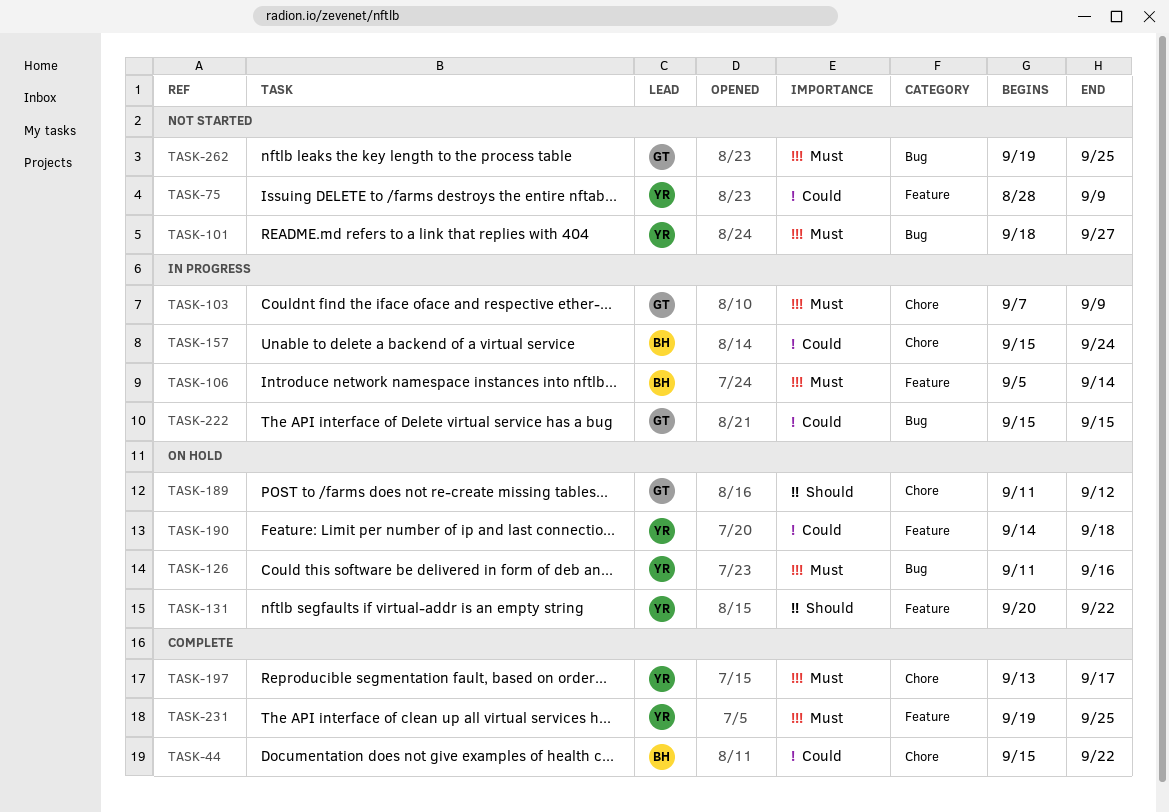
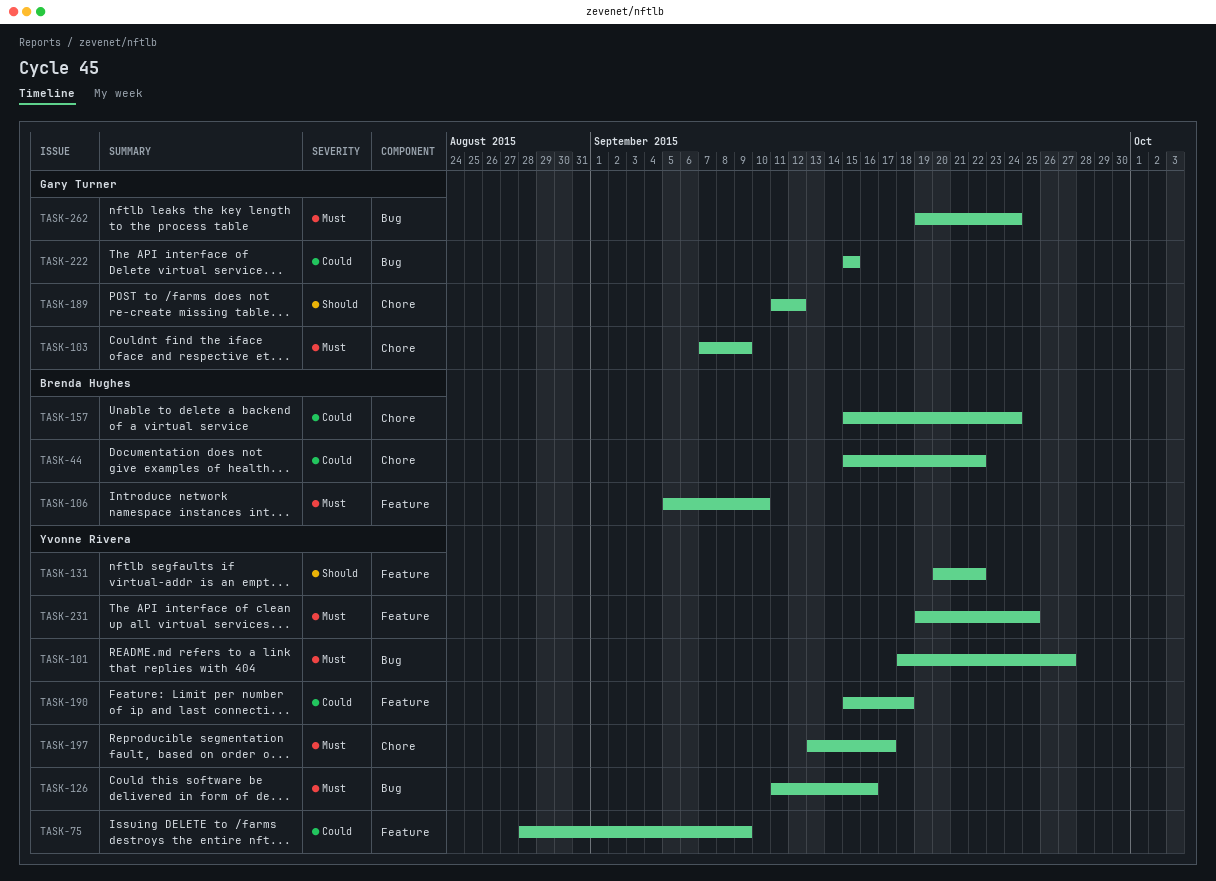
TASK-106, due: Sep 14 -> Sep 10
TASK-190, start: Sep 14 -> Sep 15
TASK-262, due: Sep 25 -> Sep 24

